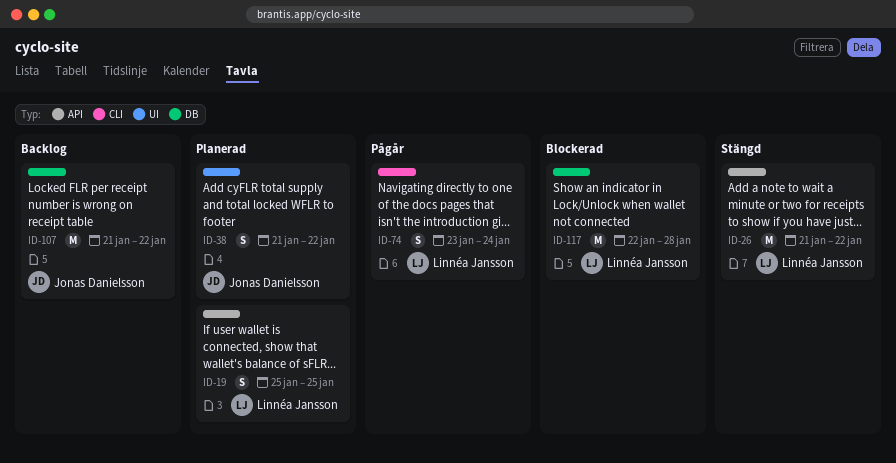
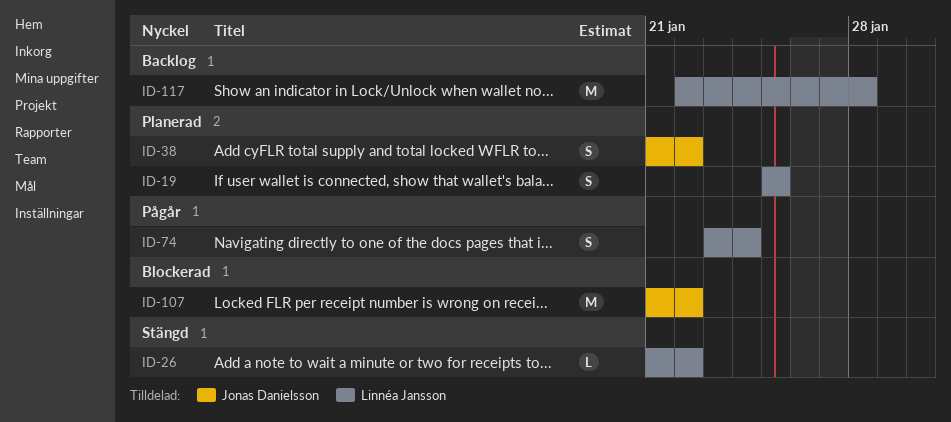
ID-26, estimate: M -> L
ID-107, status: Backlog -> Blockerad
ID-117, status: Blockerad -> Backlog

